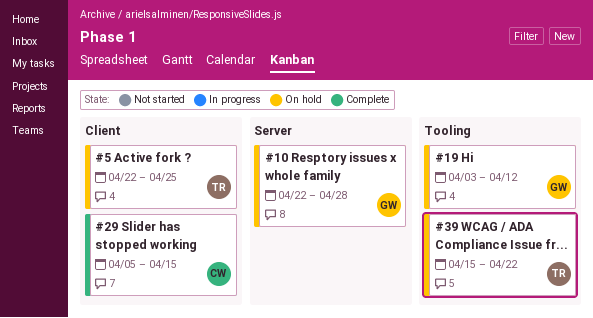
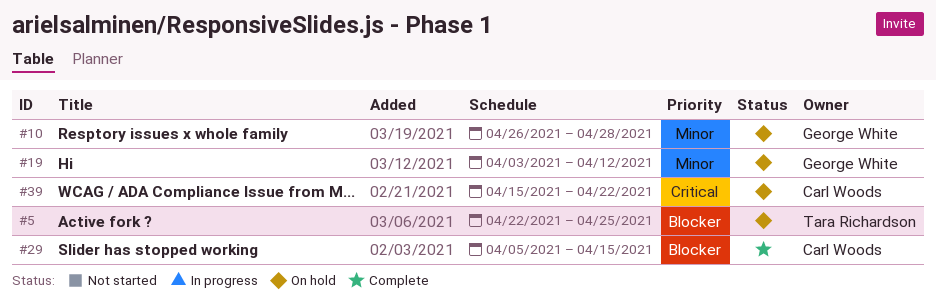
#10, start: Apr 22 -> Apr 26
#39, owner: Tara Richardson -> Carl Woods

